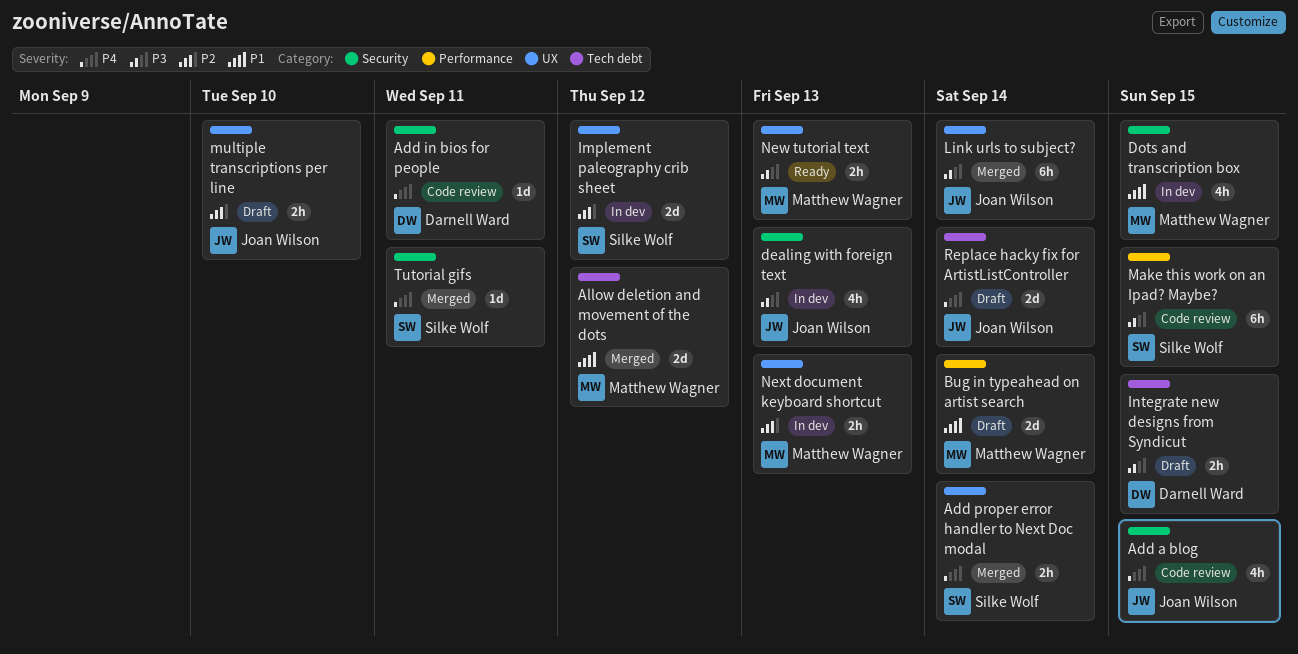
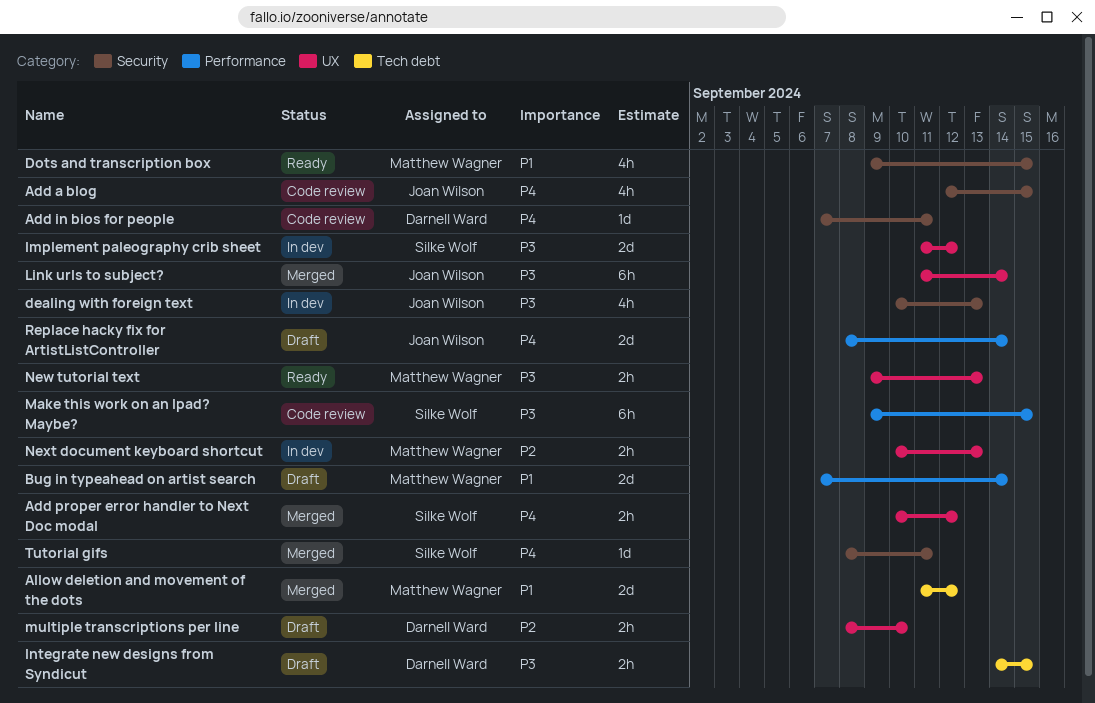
Add proper error handler to Next Doc modal, due: Sep 14 -> Sep 12
Dots and transcription box, status: In dev -> Ready
Implement paleography crib sheet, priority: P2 -> P3
multiple transcriptions per line, owner: Joan Wilson -> Darnell Ward
Replace hacky fix for ArtistListController, label: Tech debt -> Performance

